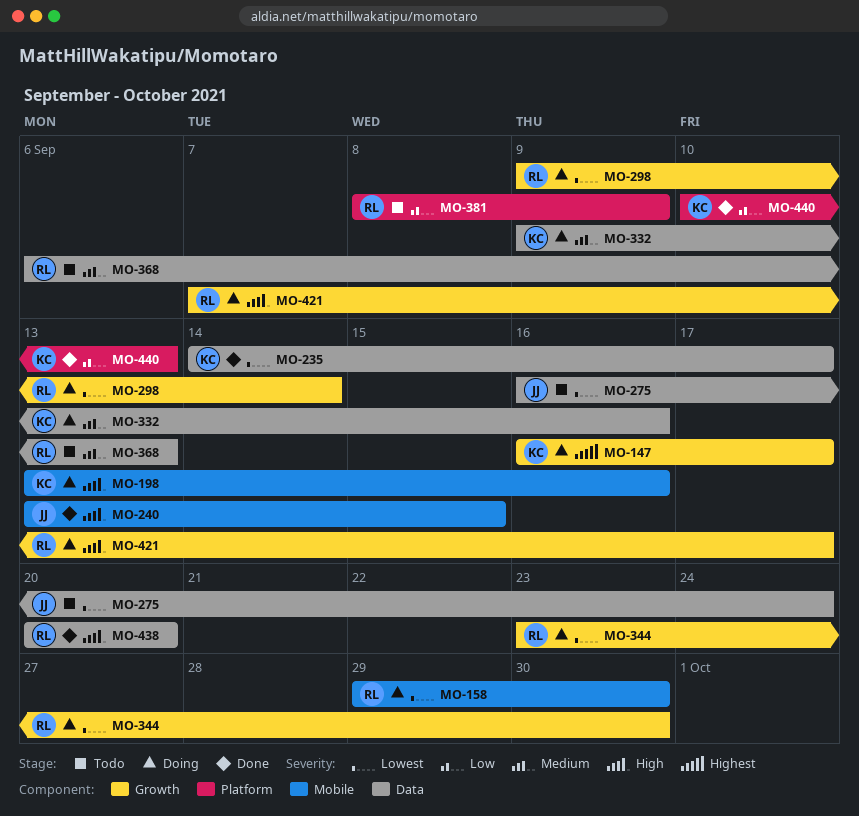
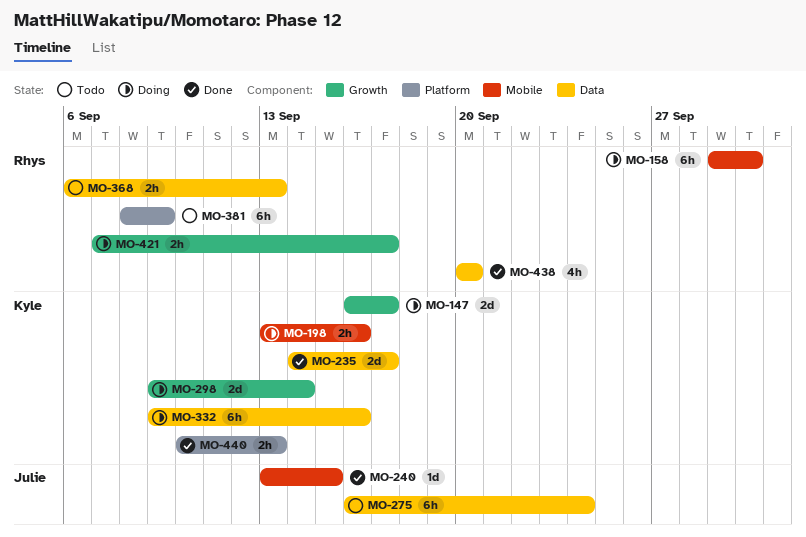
MO-298, owner: Rhys -> Kyle
MO-344: present -> none

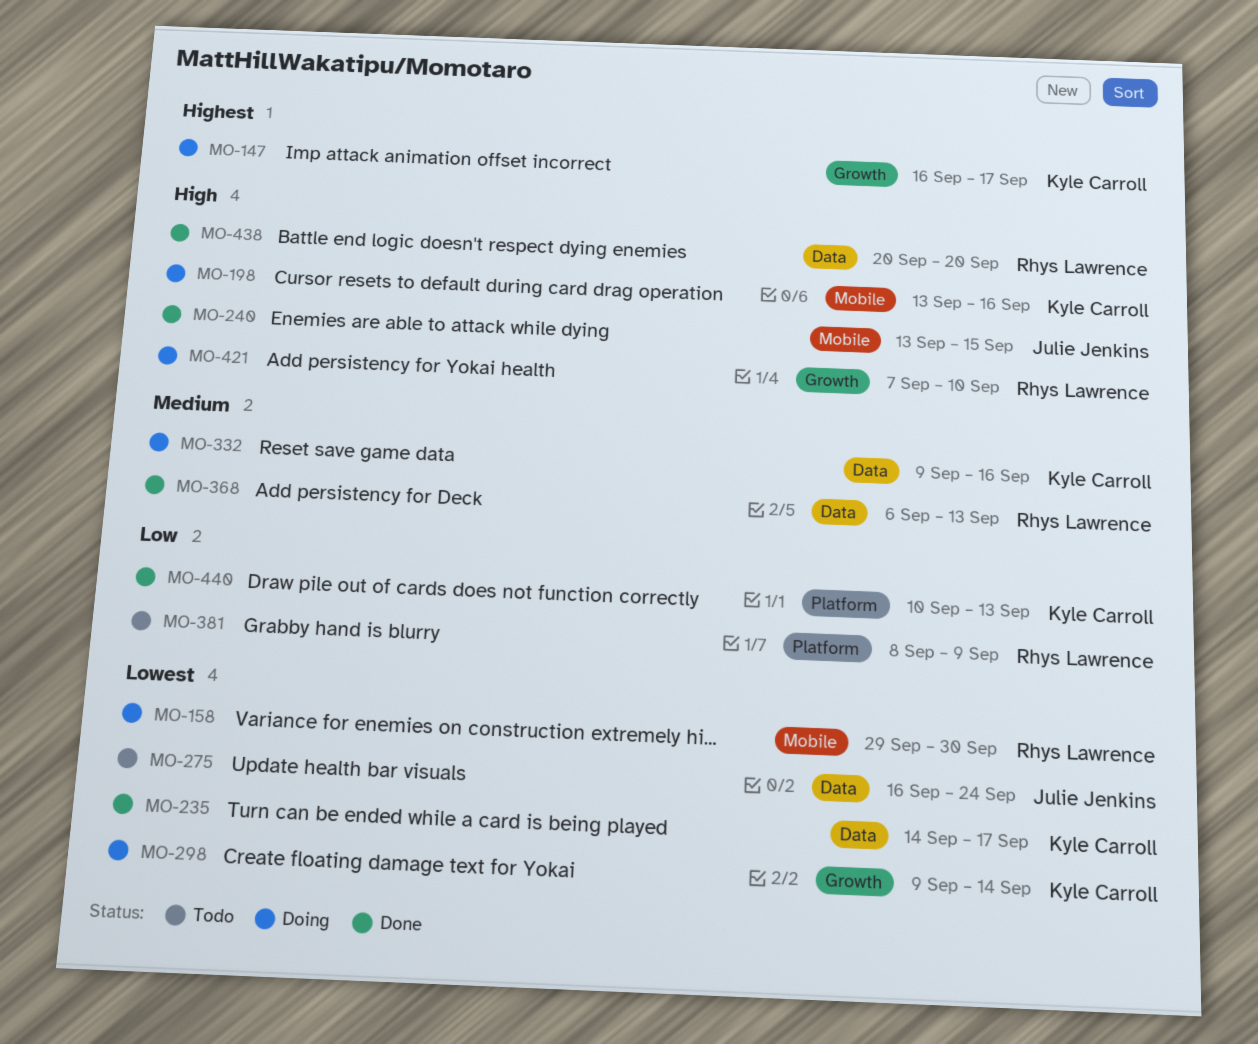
MO-368, status: Todo -> Done
MO-421, due: Sep 17 -> Sep 10

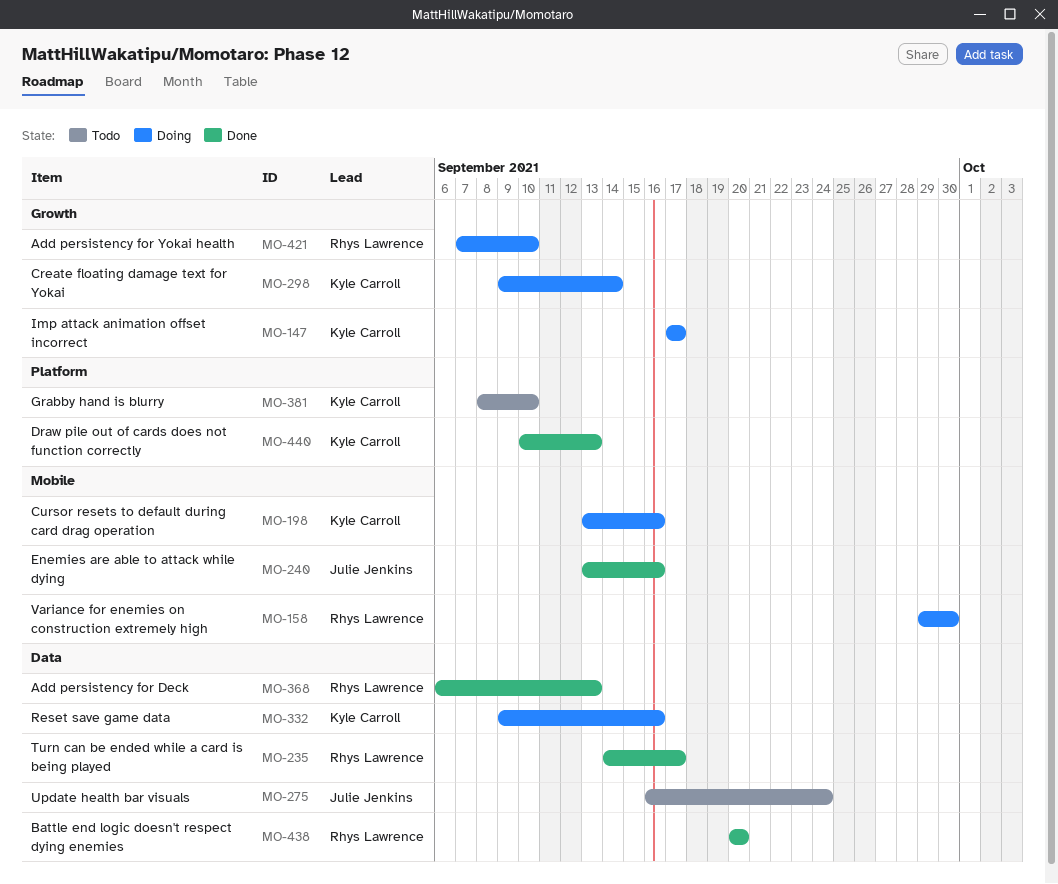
MO-147, start: Sep 16 -> Sep 17
MO-235, owner: Kyle Carroll -> Rhys Lawrence
MO-240, due: Sep 15 -> Sep 16
MO-381, owner: Rhys Lawrence -> Kyle Carroll
MO-381, due: Sep 9 -> Sep 10

